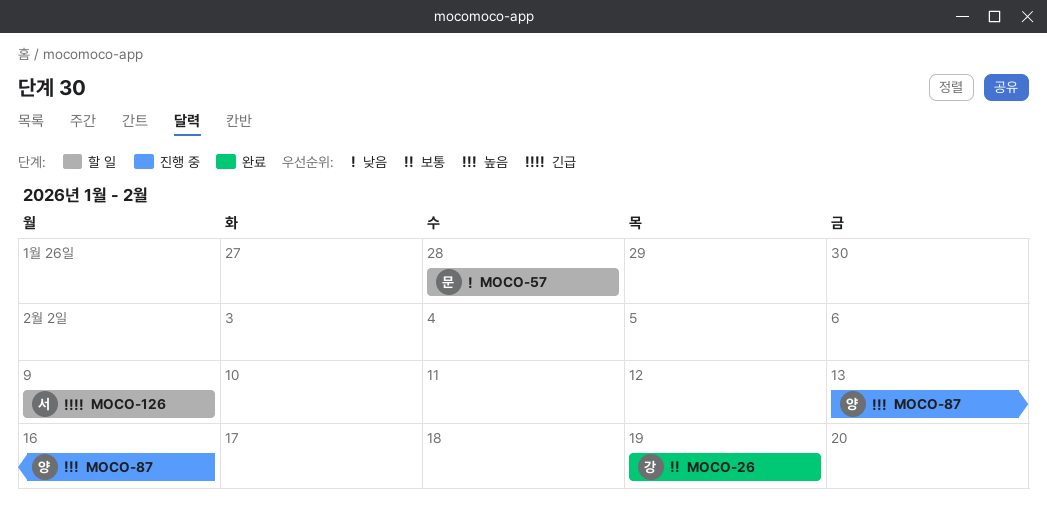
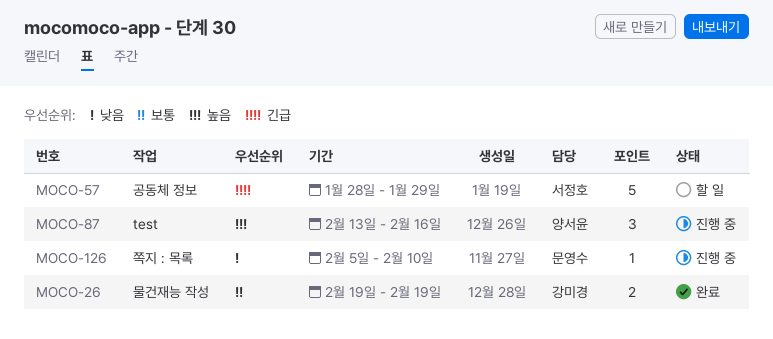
MOCO-57, owner: 문영수 -> 서정호
MOCO-57, priority: 낮음 -> 긴급
MOCO-57, due: Jan 28 -> Jan 29
MOCO-126, status: 할 일 -> 진행 중
MOCO-126, owner: 서정호 -> 문영수
MOCO-126, priority: 긴급 -> 낮음
MOCO-126, start: Feb 9 -> Feb 5
MOCO-126, due: Feb 9 -> Feb 10

